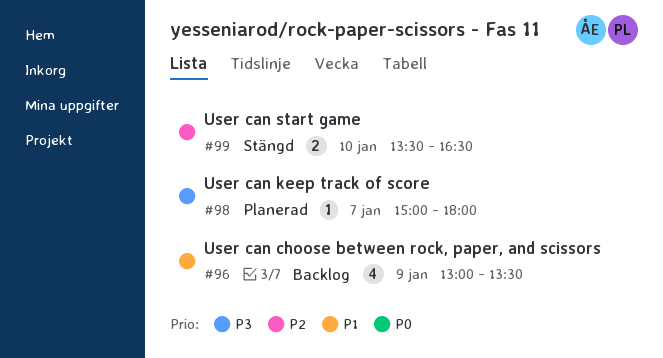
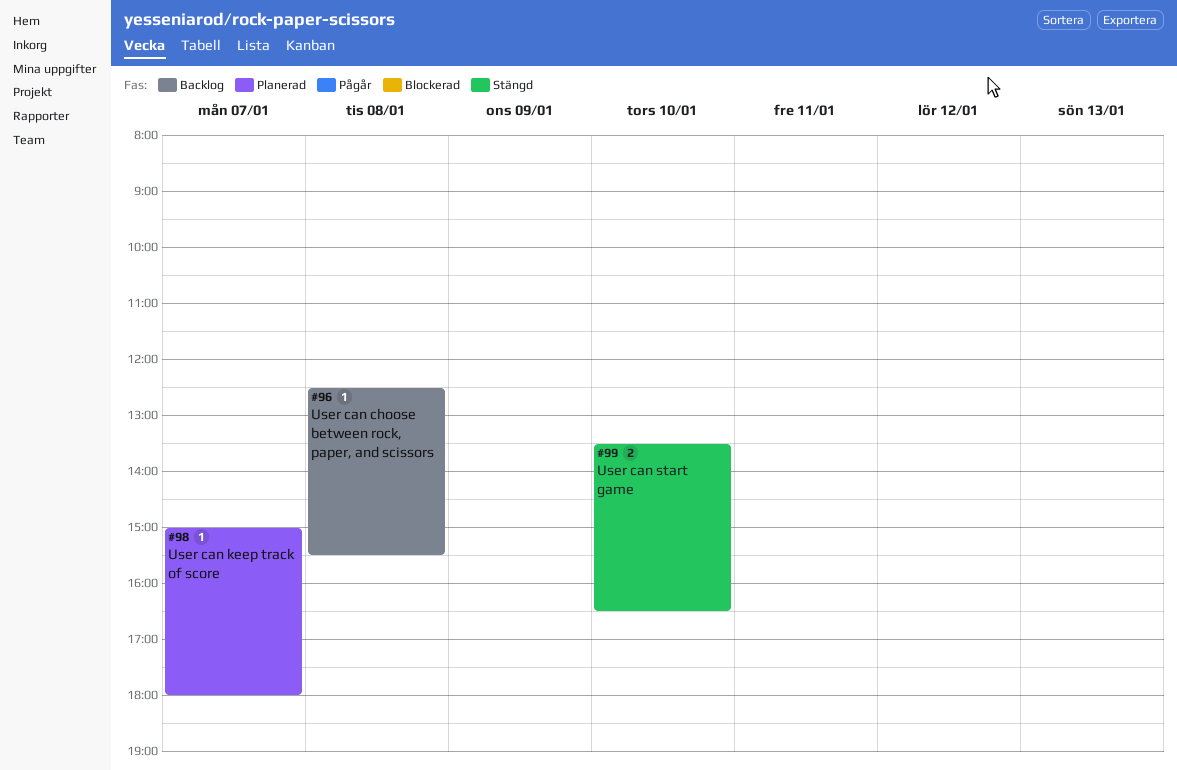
#96, estimate: 4 -> 1
#96, day: Jan 9 -> Jan 8
#96, begins: 13:00 -> 12:30
#96, ends: 13:30 -> 15:30

